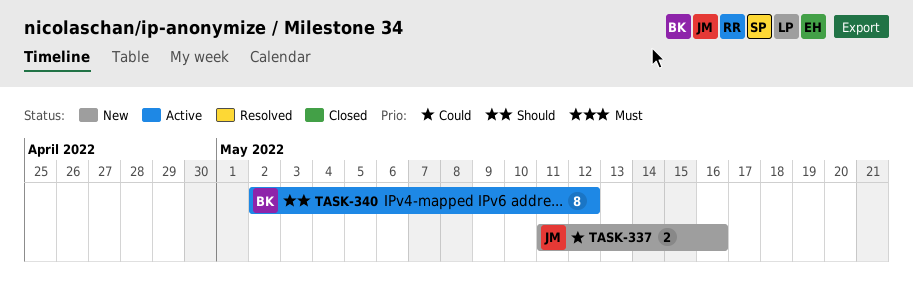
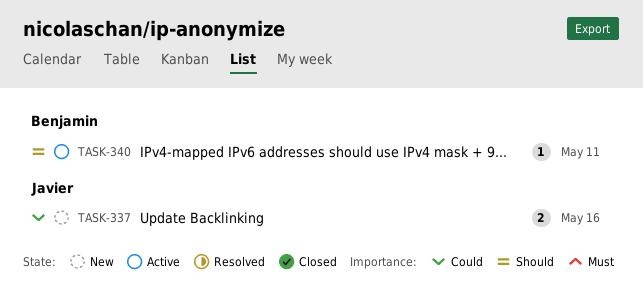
TASK-340, estimate: 8 -> 1
TASK-340, due: May 12 -> May 11

